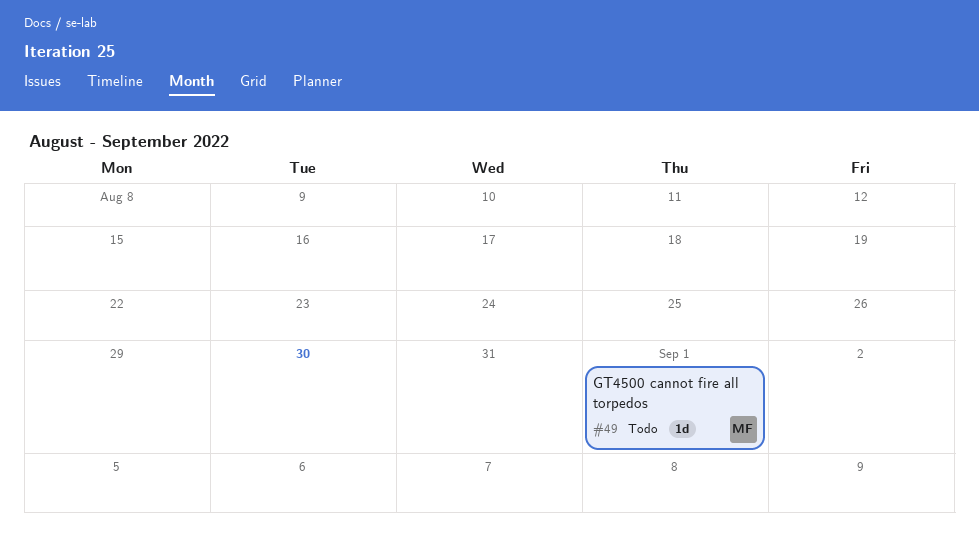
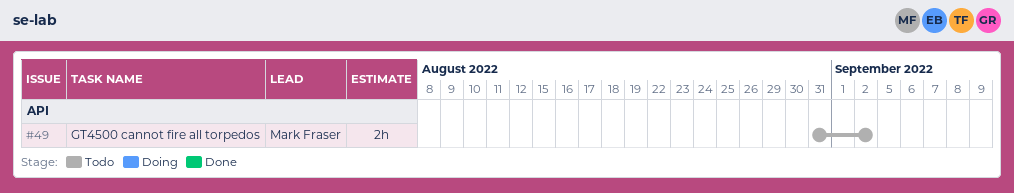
#49, estimate: 1d -> 2h
#49, due: Sep 1 -> Sep 2

